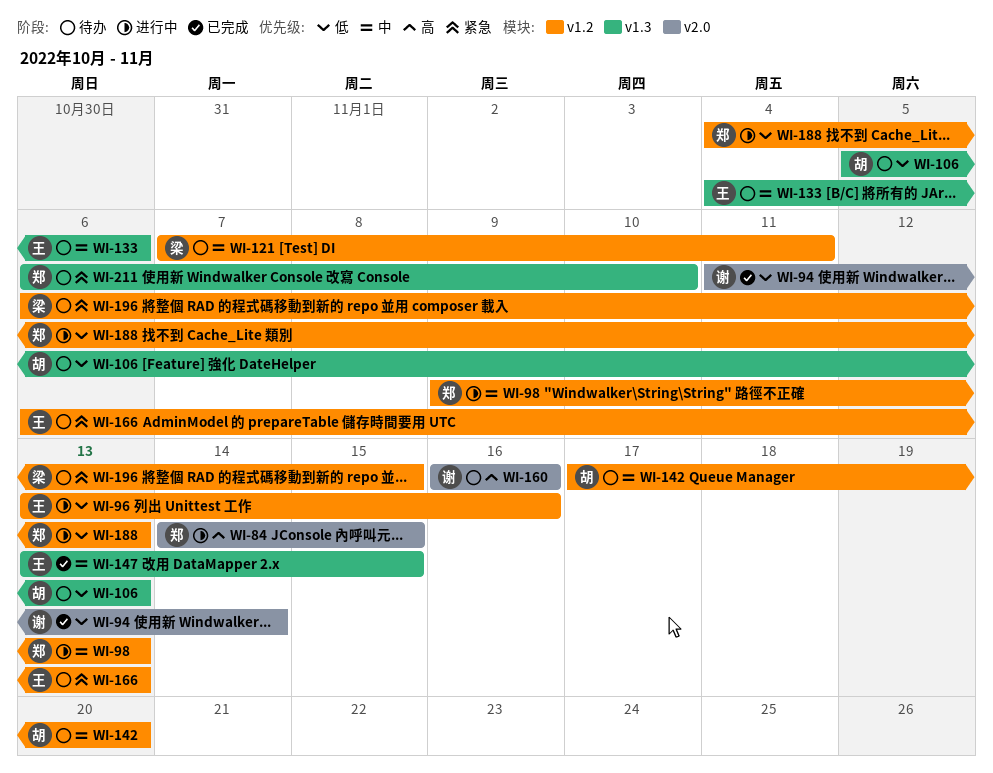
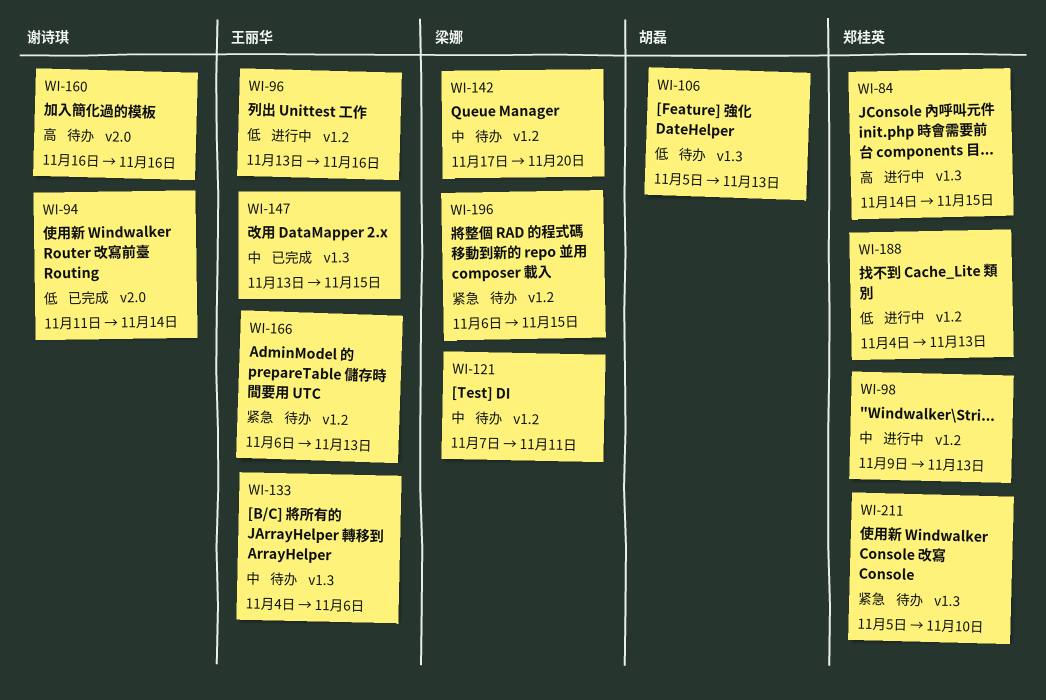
WI-84, label: v2.0 -> v1.3
WI-142, owner: 胡磊 -> 梁娜
WI-211, start: Nov 6 -> Nov 5

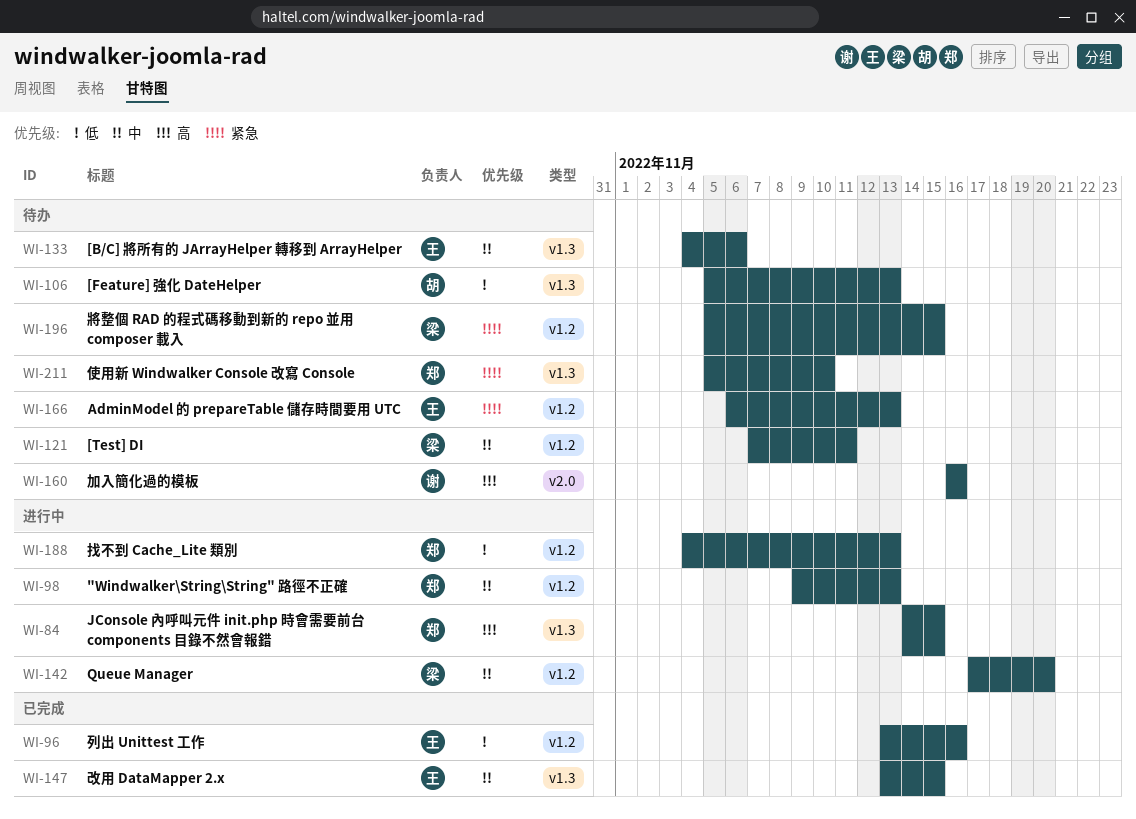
WI-94: present -> none
WI-96, status: 进行中 -> 已完成
WI-142, status: 待办 -> 进行中
WI-196, start: Nov 6 -> Nov 5

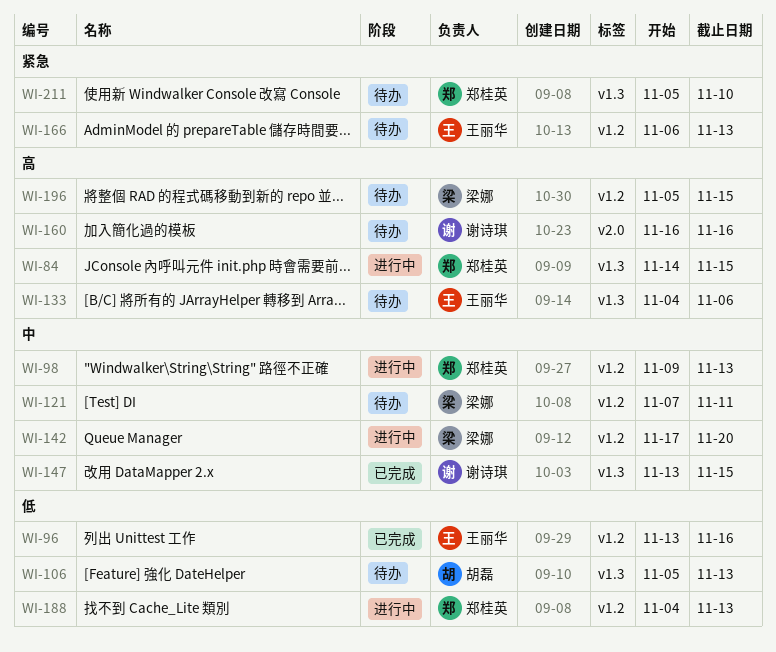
WI-133, priority: 中 -> 高
WI-147, owner: 王丽华 -> 谢诗琪
WI-196, priority: 紧急 -> 高

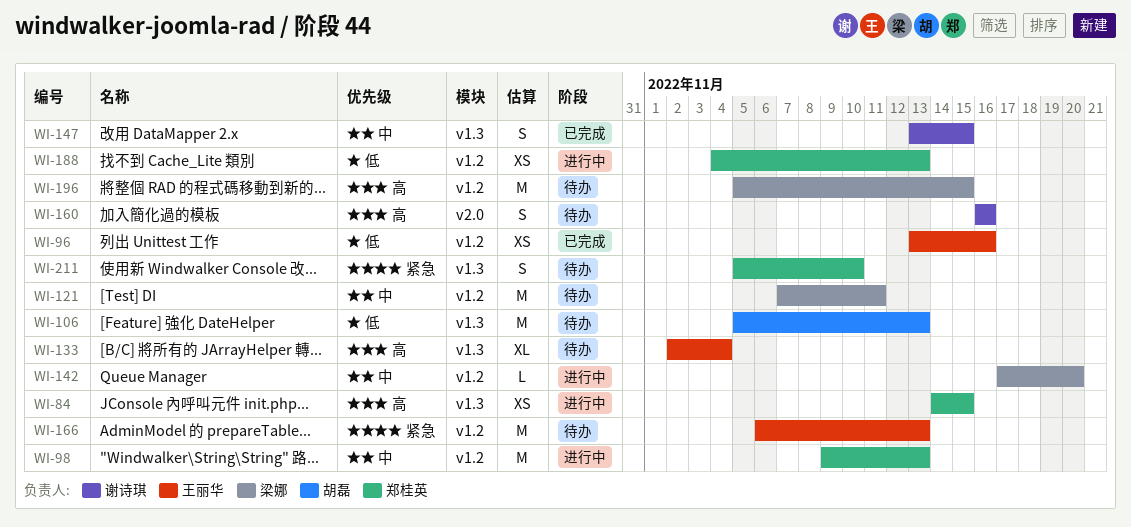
WI-133, start: Nov 4 -> Nov 2
WI-133, due: Nov 6 -> Nov 4

